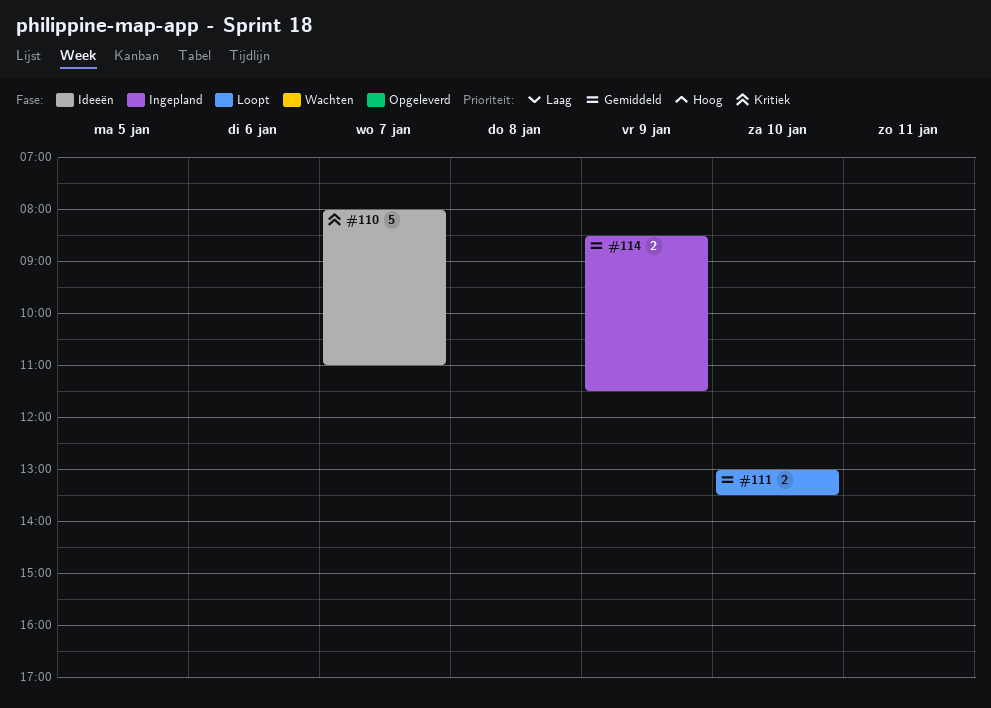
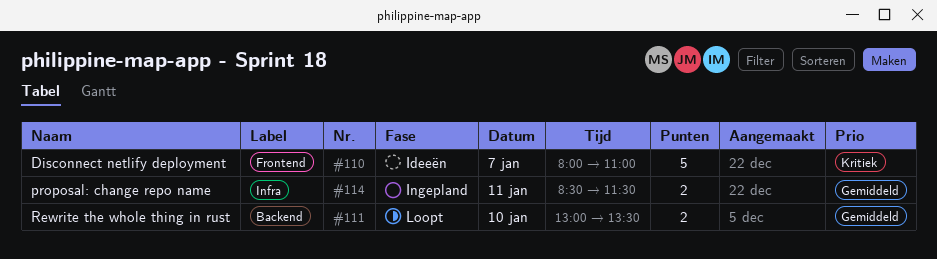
#114, day: Jan 9 -> Jan 11

